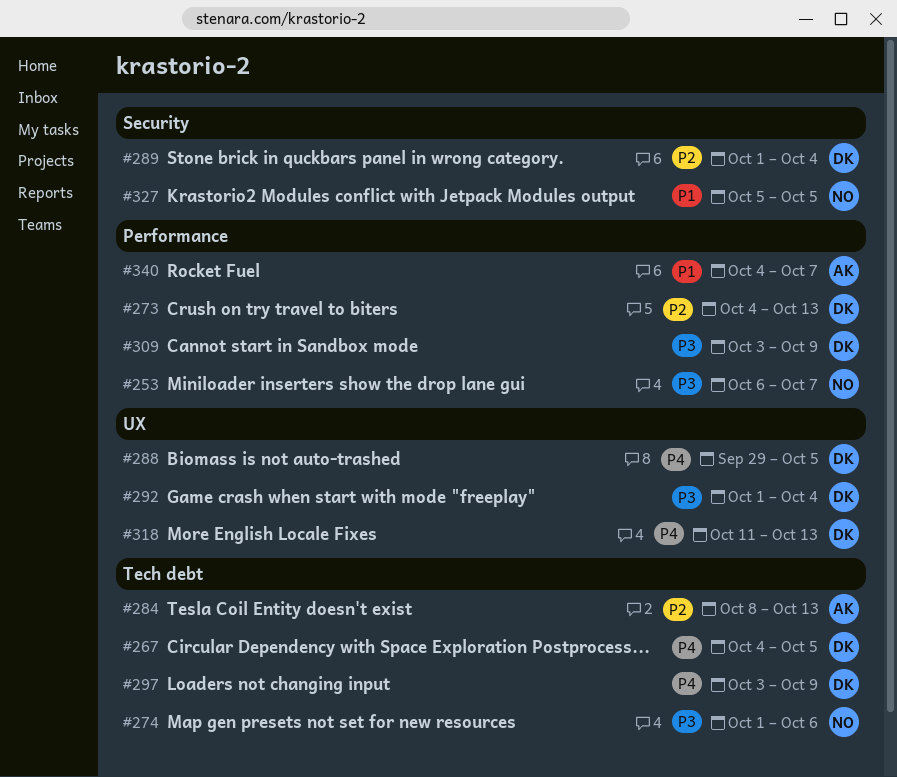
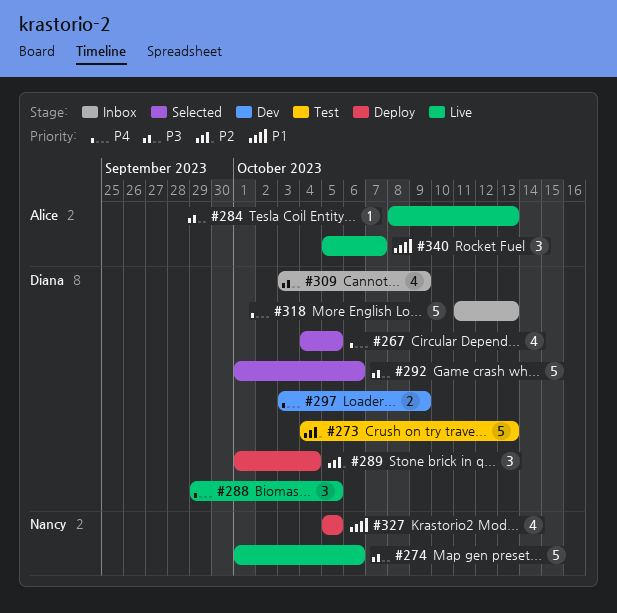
#253: present -> none
#284, priority: P2 -> P3
#292, due: Oct 4 -> Oct 6
#340, start: Oct 4 -> Oct 5

